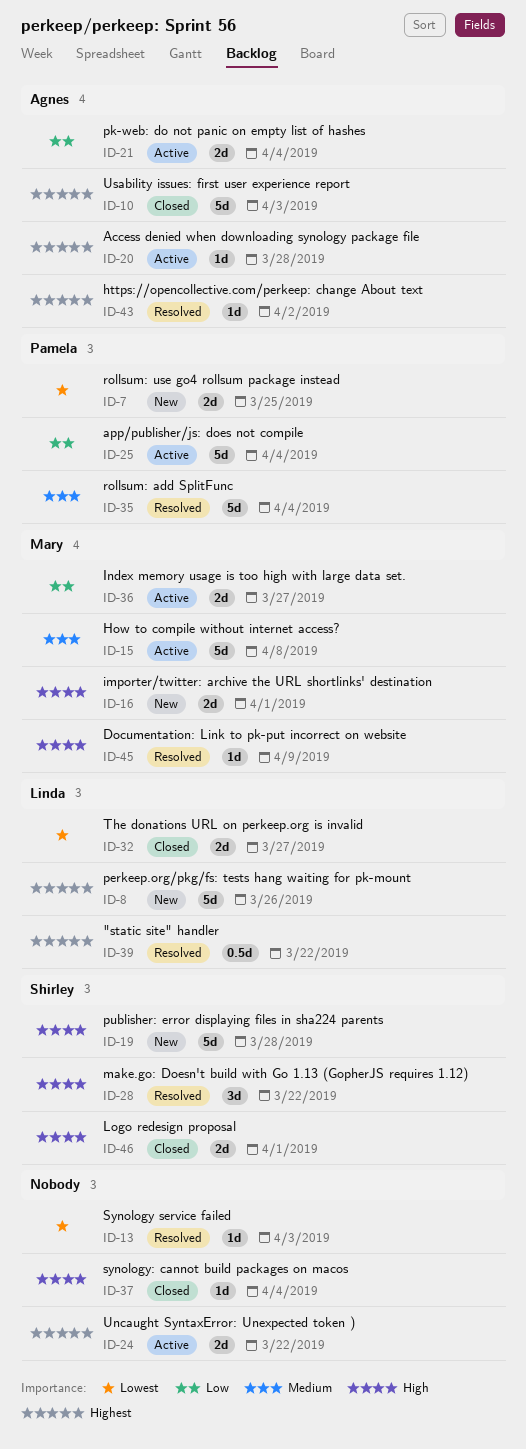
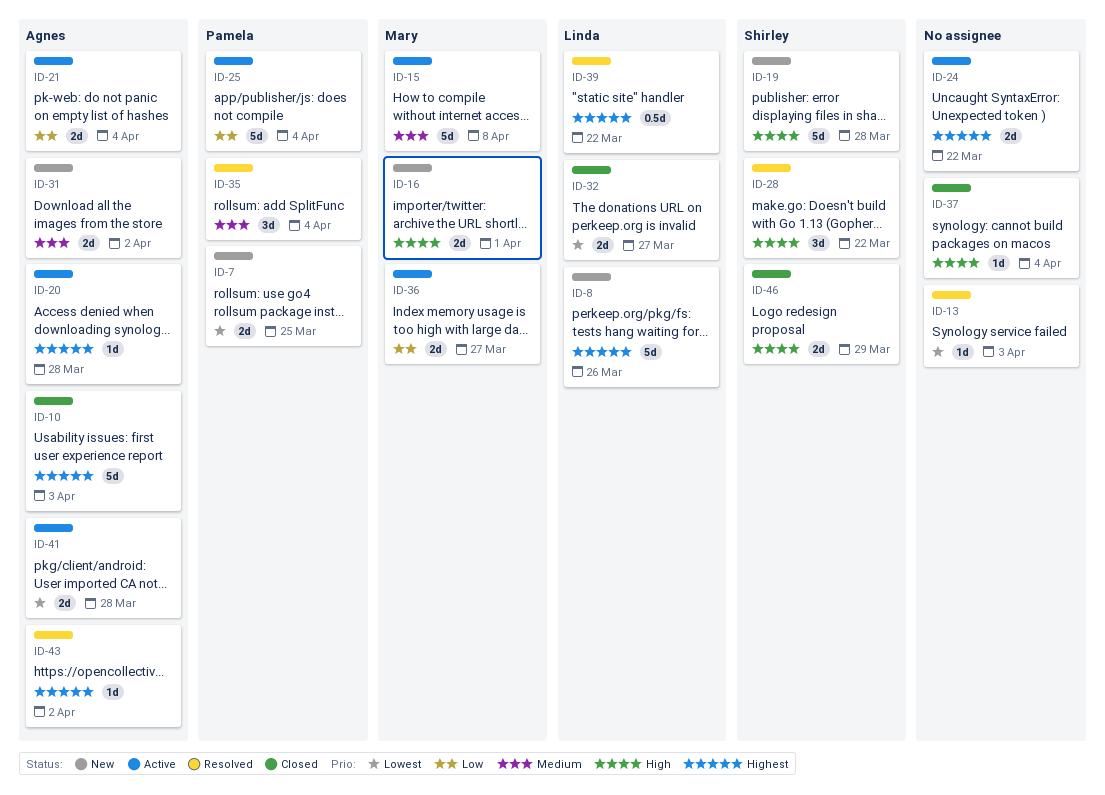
ID-31: none -> present
ID-35, estimate: 5d -> 3d
ID-41: none -> present
ID-45: present -> none
ID-46, due: Apr 1 -> Mar 29

